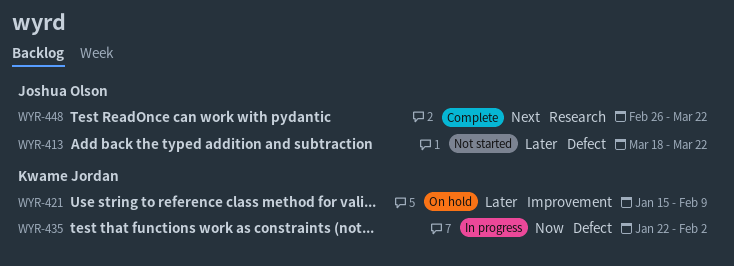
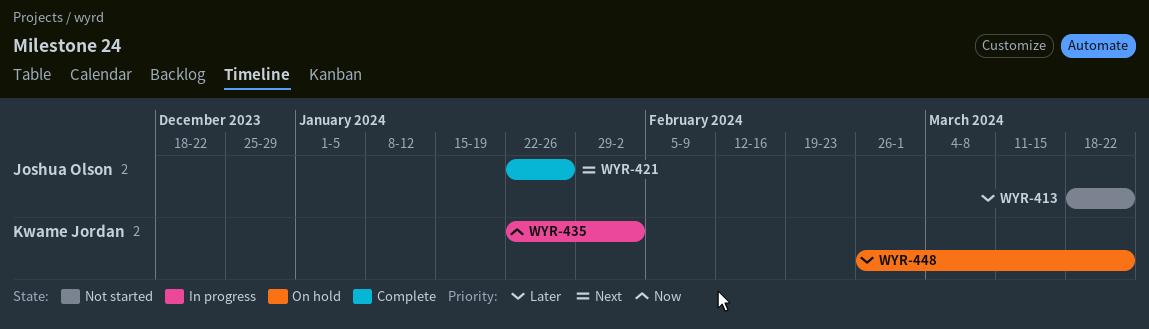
WYR-421, status: On hold -> Complete
WYR-421, owner: Kwame Jordan -> Joshua Olson
WYR-421, priority: Later -> Next
WYR-421, start: Jan 15 -> Jan 22
WYR-421, due: Feb 9 -> Jan 26
WYR-448, status: Complete -> On hold
WYR-448, owner: Joshua Olson -> Kwame Jordan
WYR-448, priority: Next -> Later

